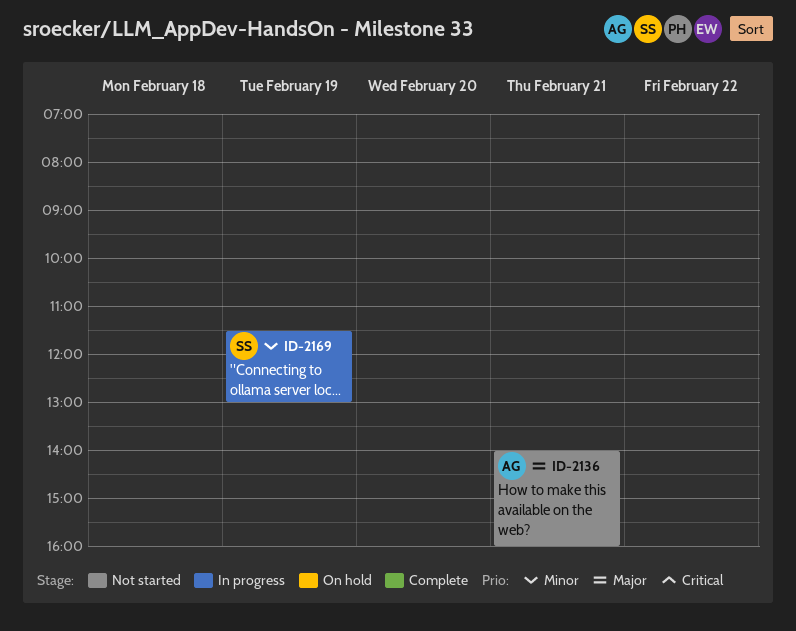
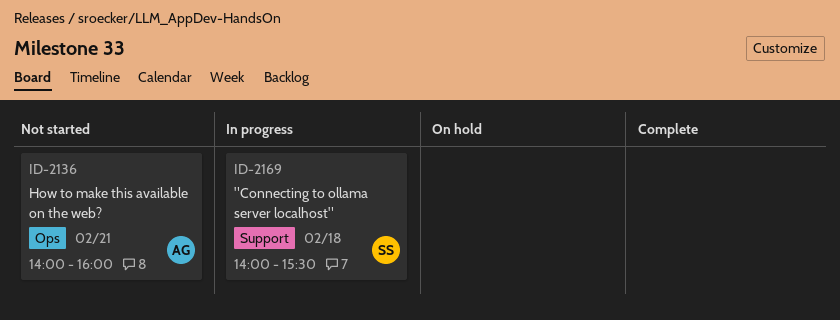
ID-2169, day: Feb 19 -> Feb 18
ID-2169, begins: 11:30 -> 14:00
ID-2169, ends: 13:00 -> 15:30

